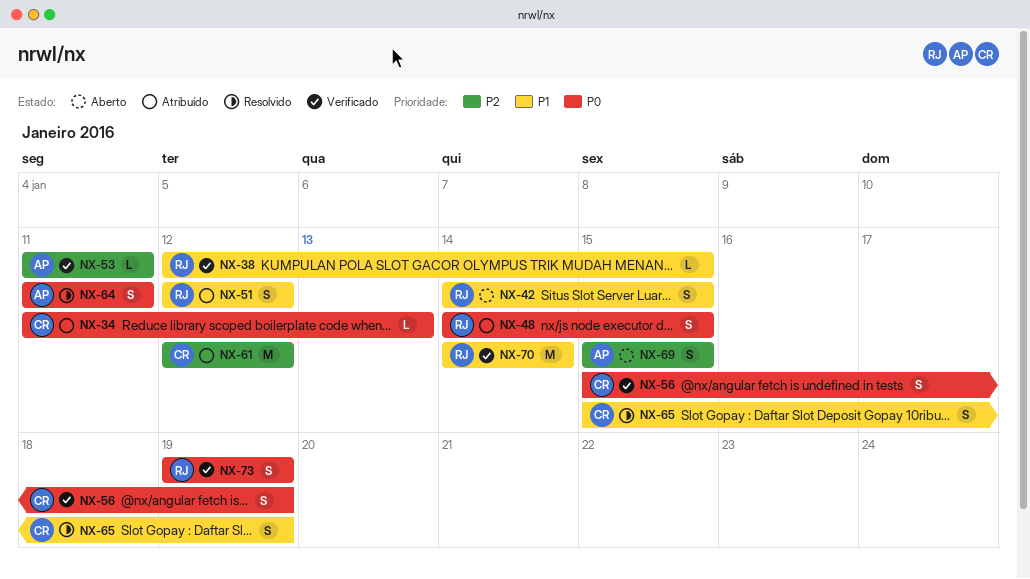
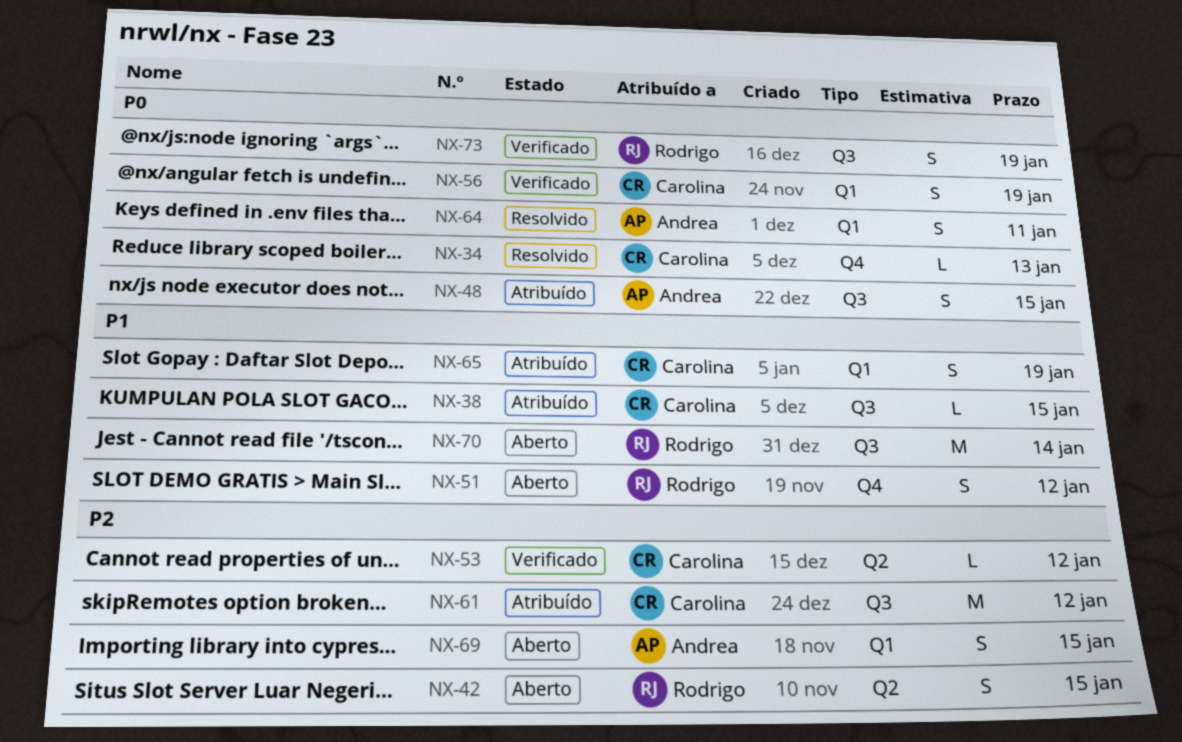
NX-34, status: Atribuído -> Resolvido
NX-38, status: Verificado -> Atribuído
NX-38, owner: Rodrigo -> Carolina
NX-42, priority: P1 -> P2
NX-48, owner: Rodrigo -> Andrea
NX-51, status: Atribuído -> Aberto
NX-53, owner: Andrea -> Carolina
NX-53, due: Jan 11 -> Jan 12
NX-65, status: Resolvido -> Atribuído
NX-70, status: Verificado -> Aberto

